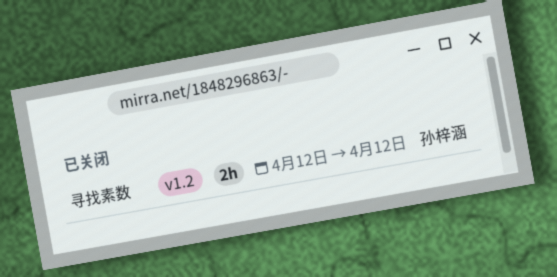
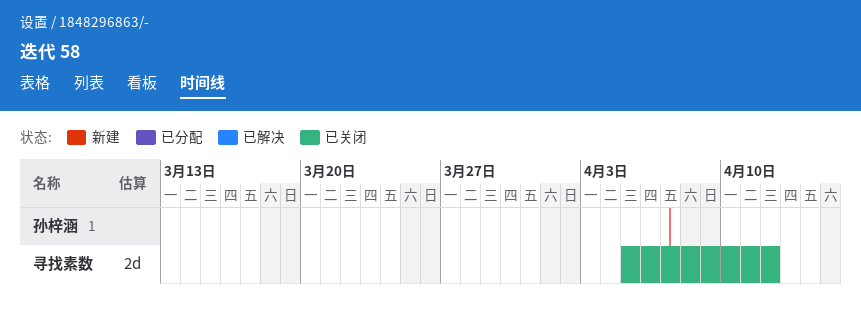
寻找素数, estimate: 2h -> 2d
寻找素数, start: Apr 12 -> Apr 5

